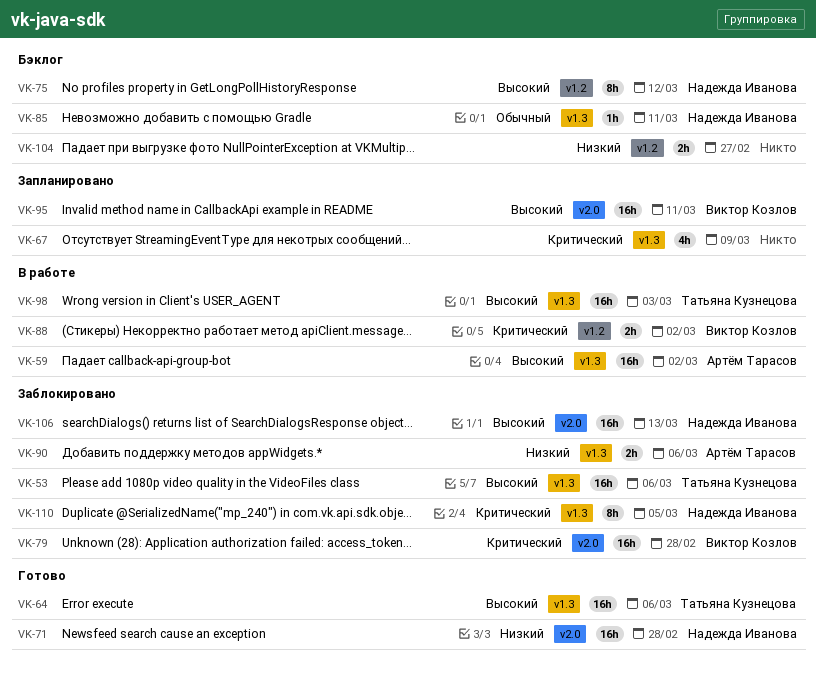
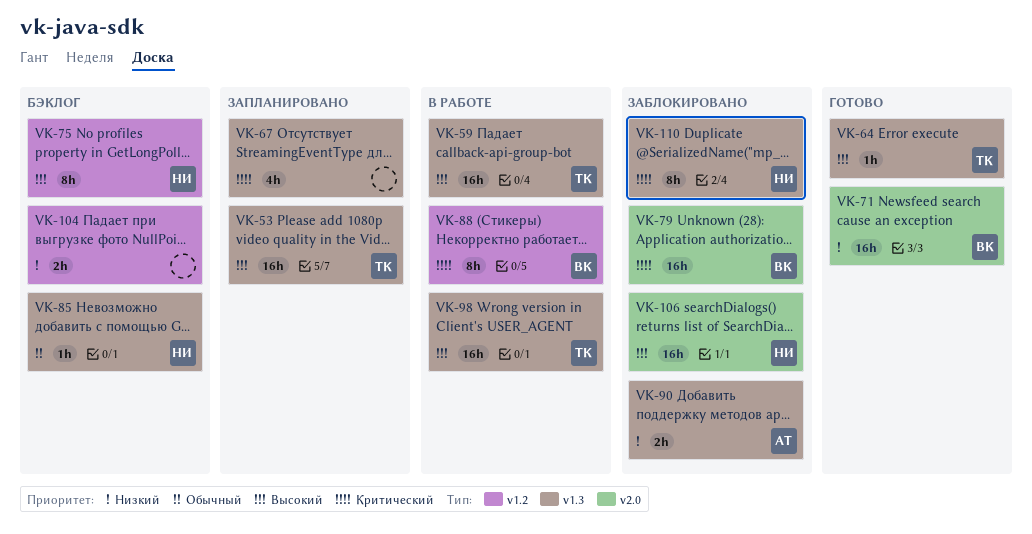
VK-53, status: Заблокировано -> Запланировано
VK-59, owner: Артём Тарасов -> Татьяна Кузнецова
VK-64, estimate: 16h -> 1h
VK-71, owner: Надежда Иванова -> Виктор Козлов
VK-88, estimate: 2h -> 8h
VK-95: present -> none

